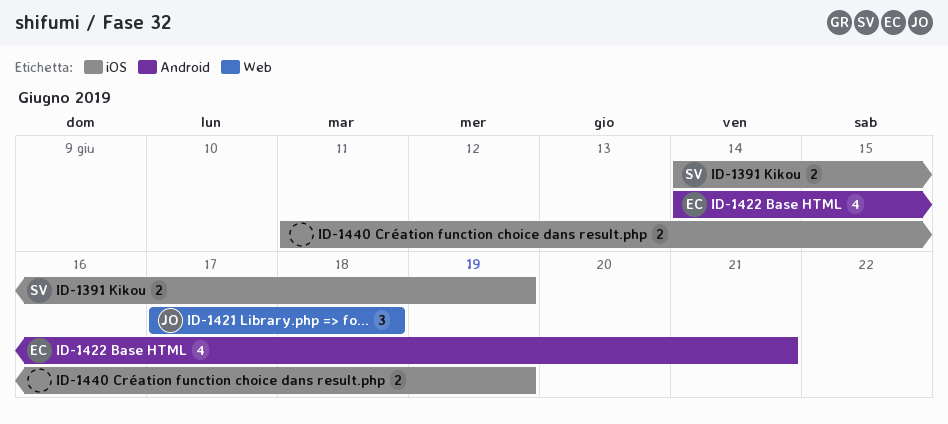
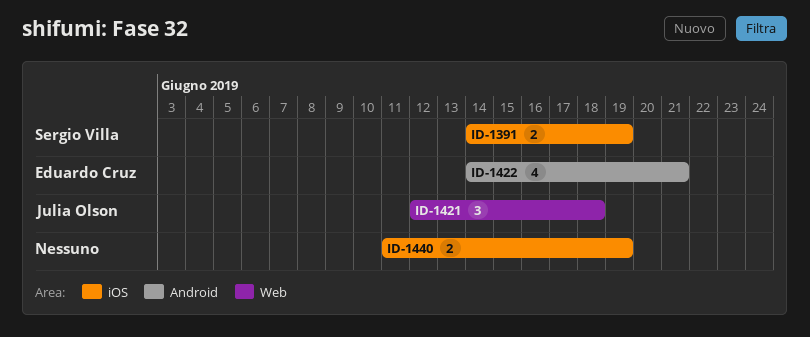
ID-1421, start: Jun 17 -> Jun 12

